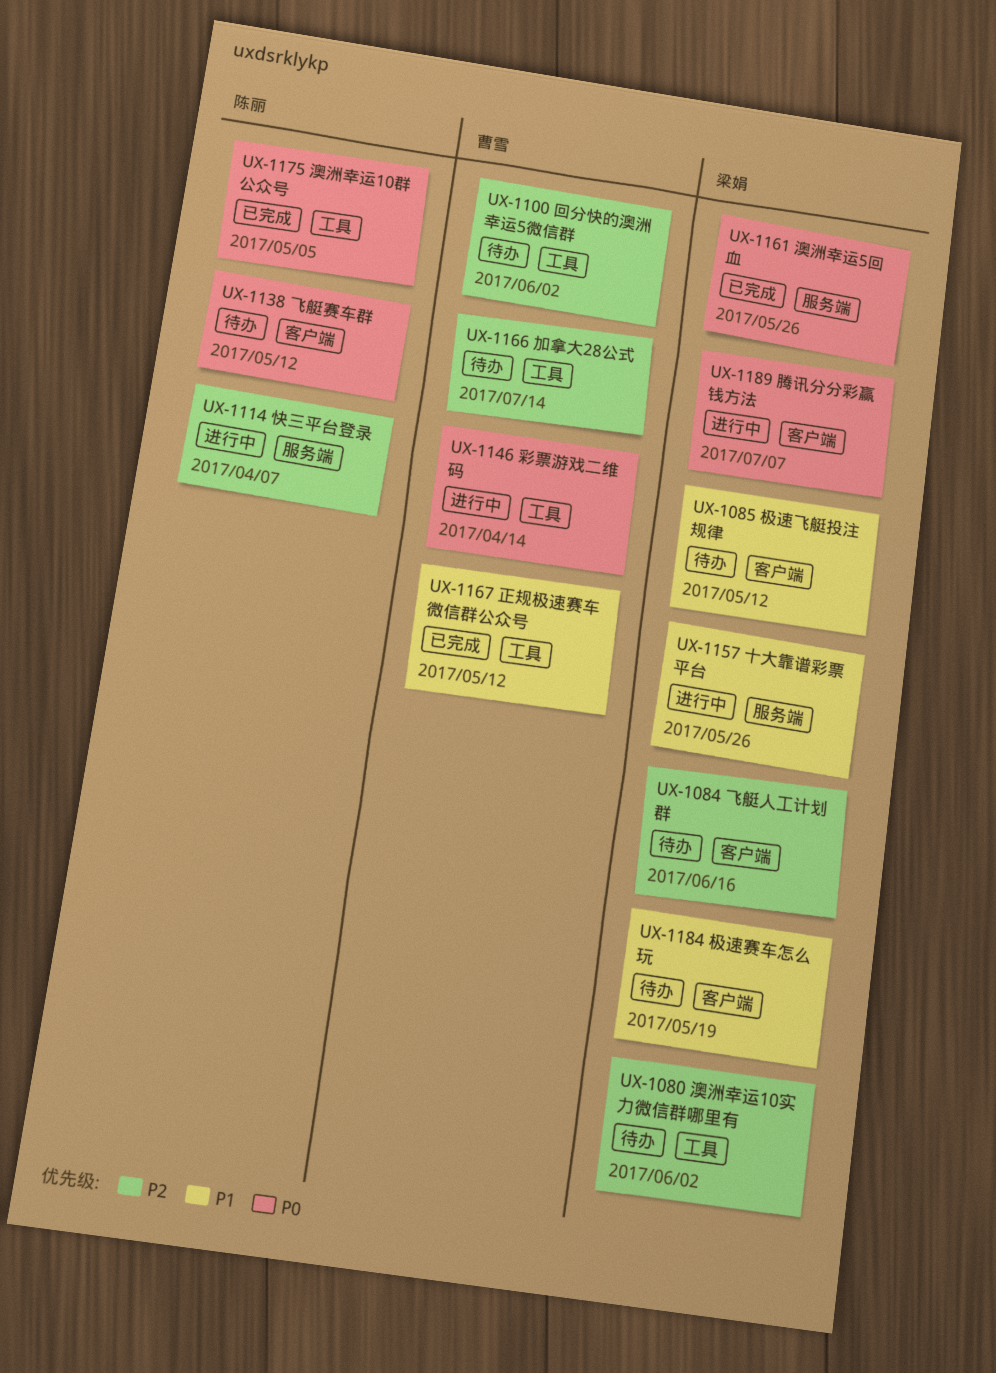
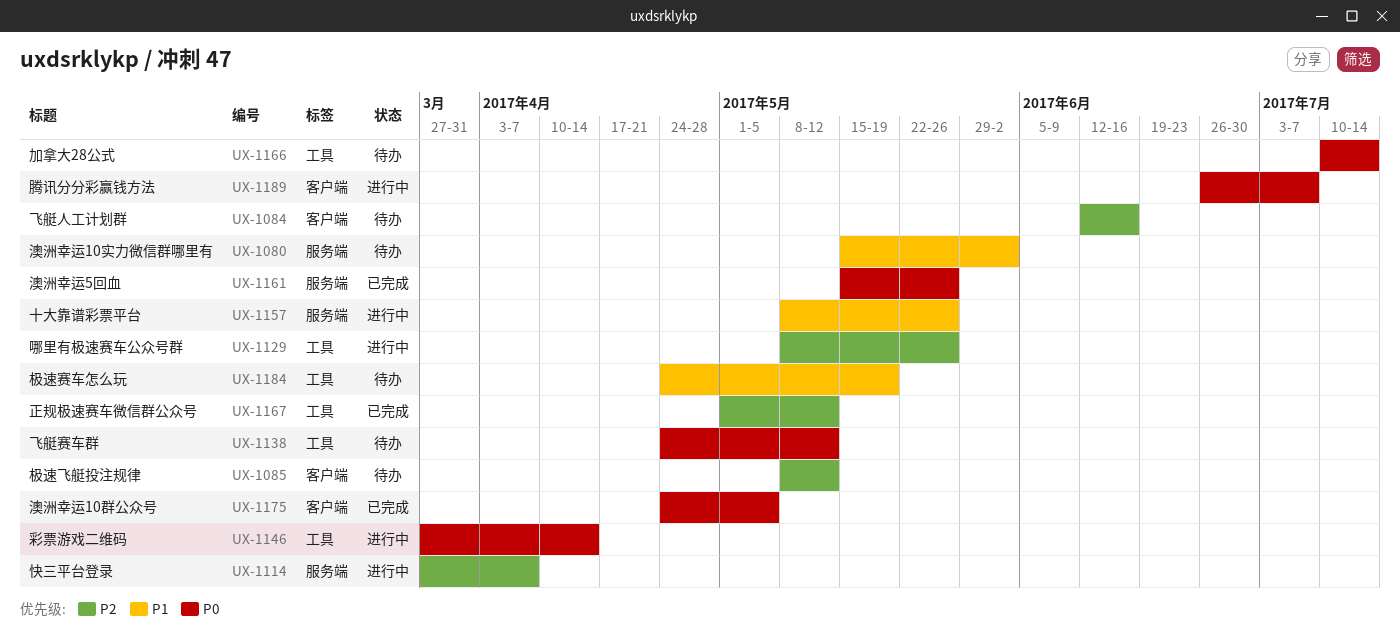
UX-1080, priority: P2 -> P1
UX-1080, label: 工具 -> 服务端
UX-1085, priority: P1 -> P2
UX-1100: present -> none
UX-1129: none -> present
UX-1138, label: 客户端 -> 工具
UX-1166, priority: P2 -> P0
UX-1167, priority: P1 -> P2
UX-1175, label: 工具 -> 客户端
UX-1184, label: 客户端 -> 工具

